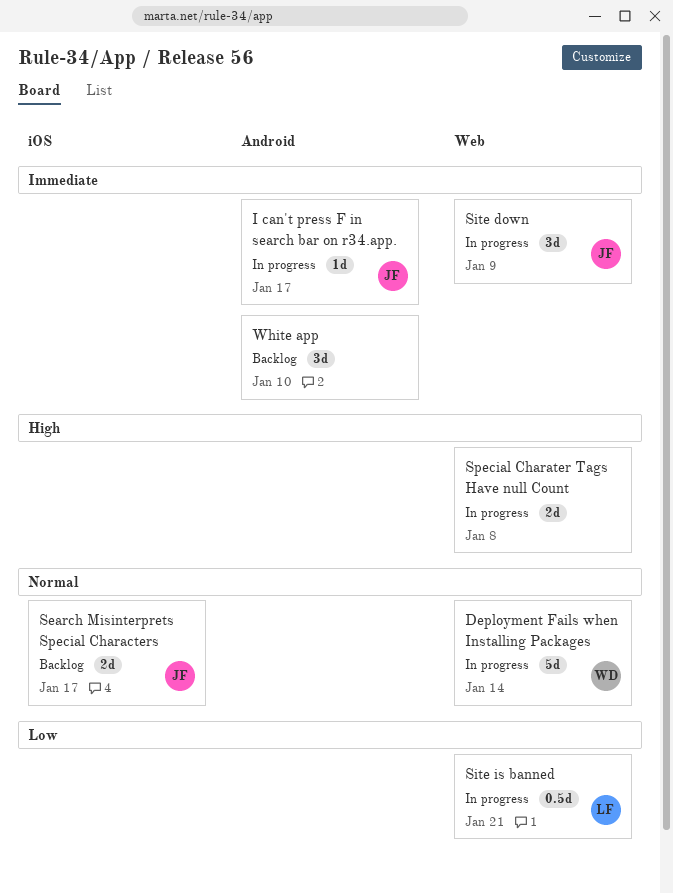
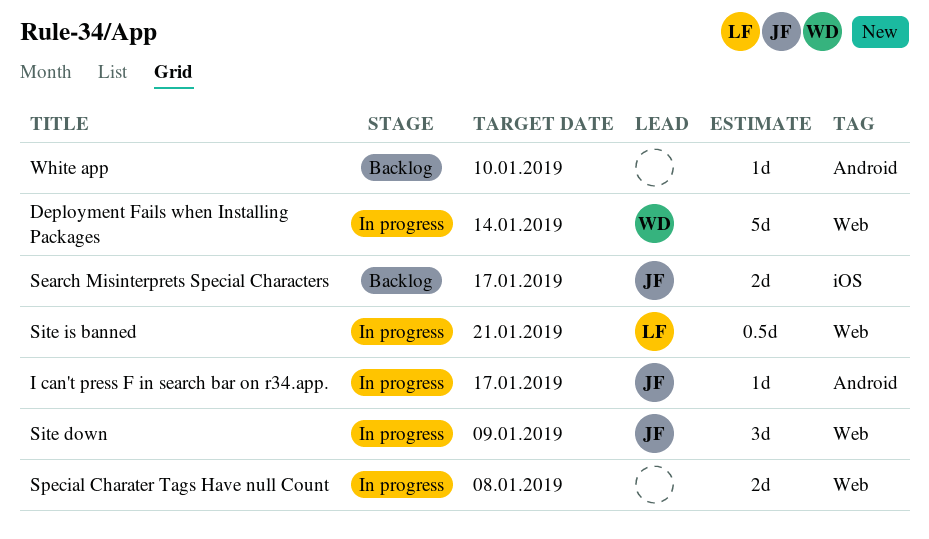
White app, estimate: 3d -> 1d

